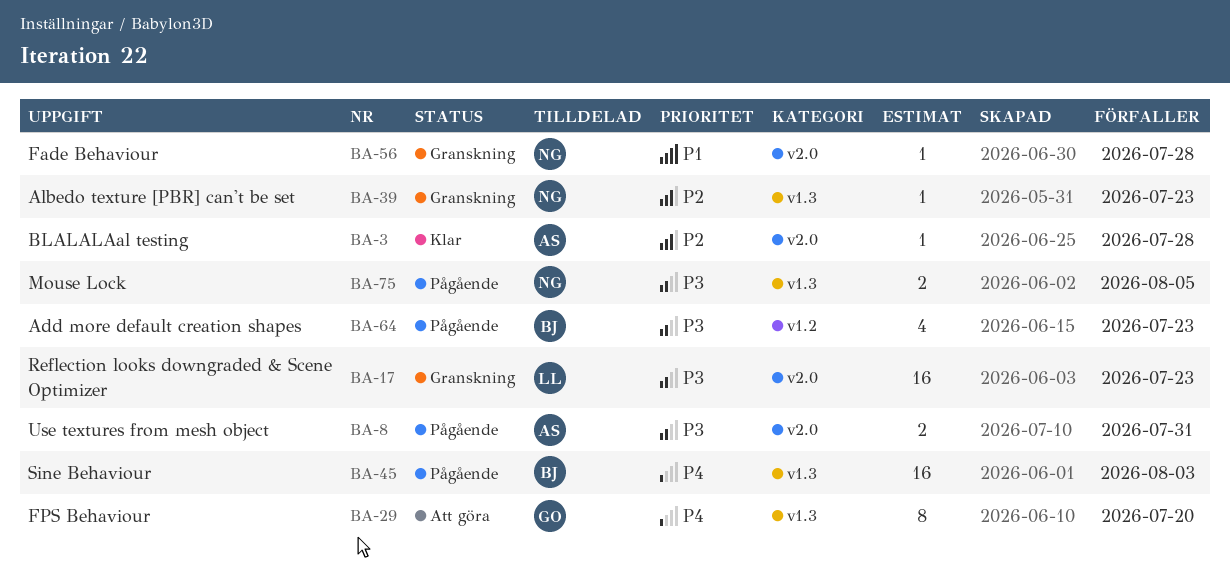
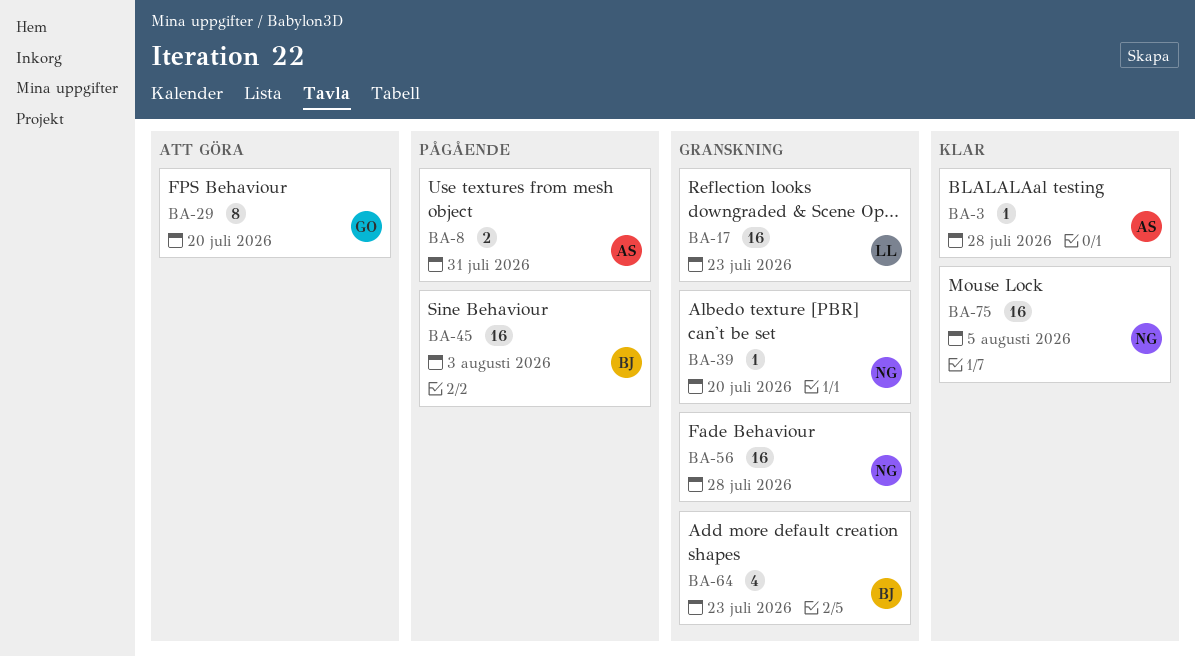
BA-39, due: Jul 23 -> Jul 20
BA-56, estimate: 1 -> 16
BA-64, status: Pågående -> Granskning
BA-75, status: Pågående -> Klar
BA-75, estimate: 2 -> 16

